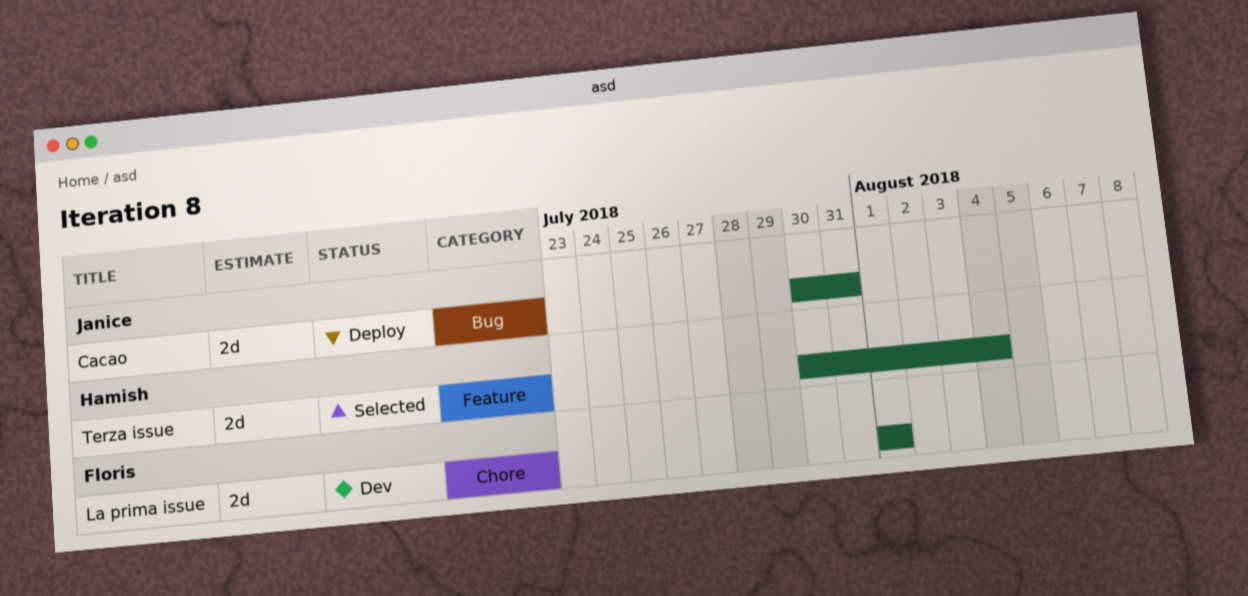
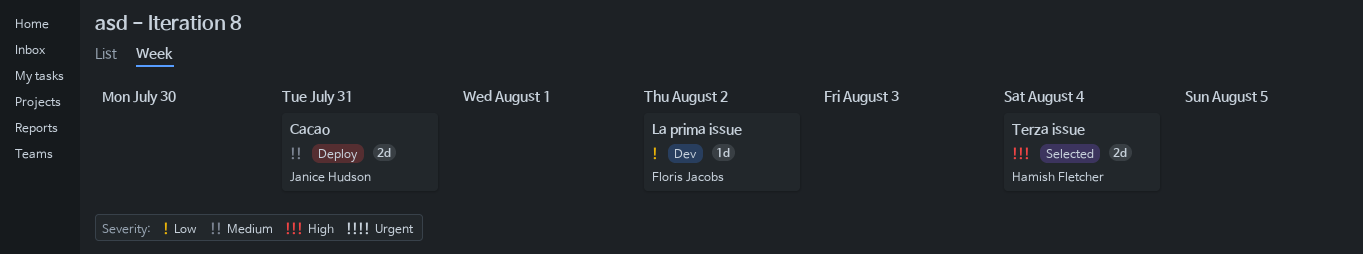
La prima issue, estimate: 2d -> 1d
La prima issue, due: Aug 1 -> Aug 2

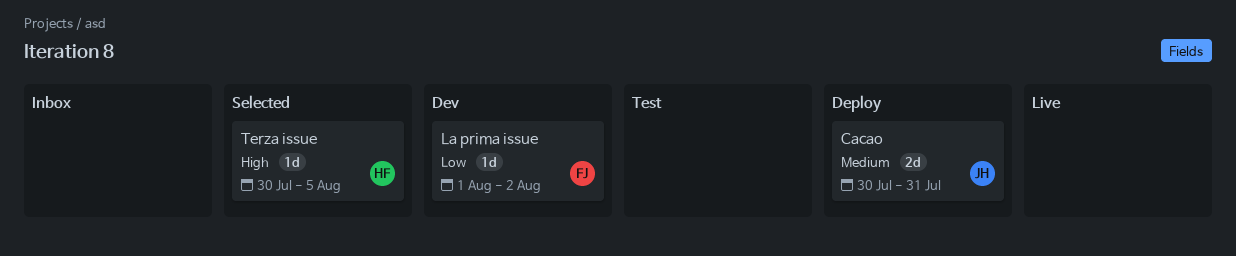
Terza issue, estimate: 2d -> 1d
Terza issue, due: Aug 4 -> Aug 5

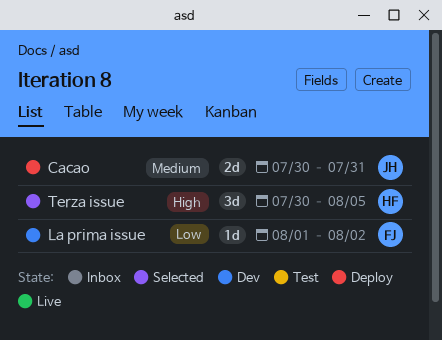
Terza issue, estimate: 1d -> 3d

